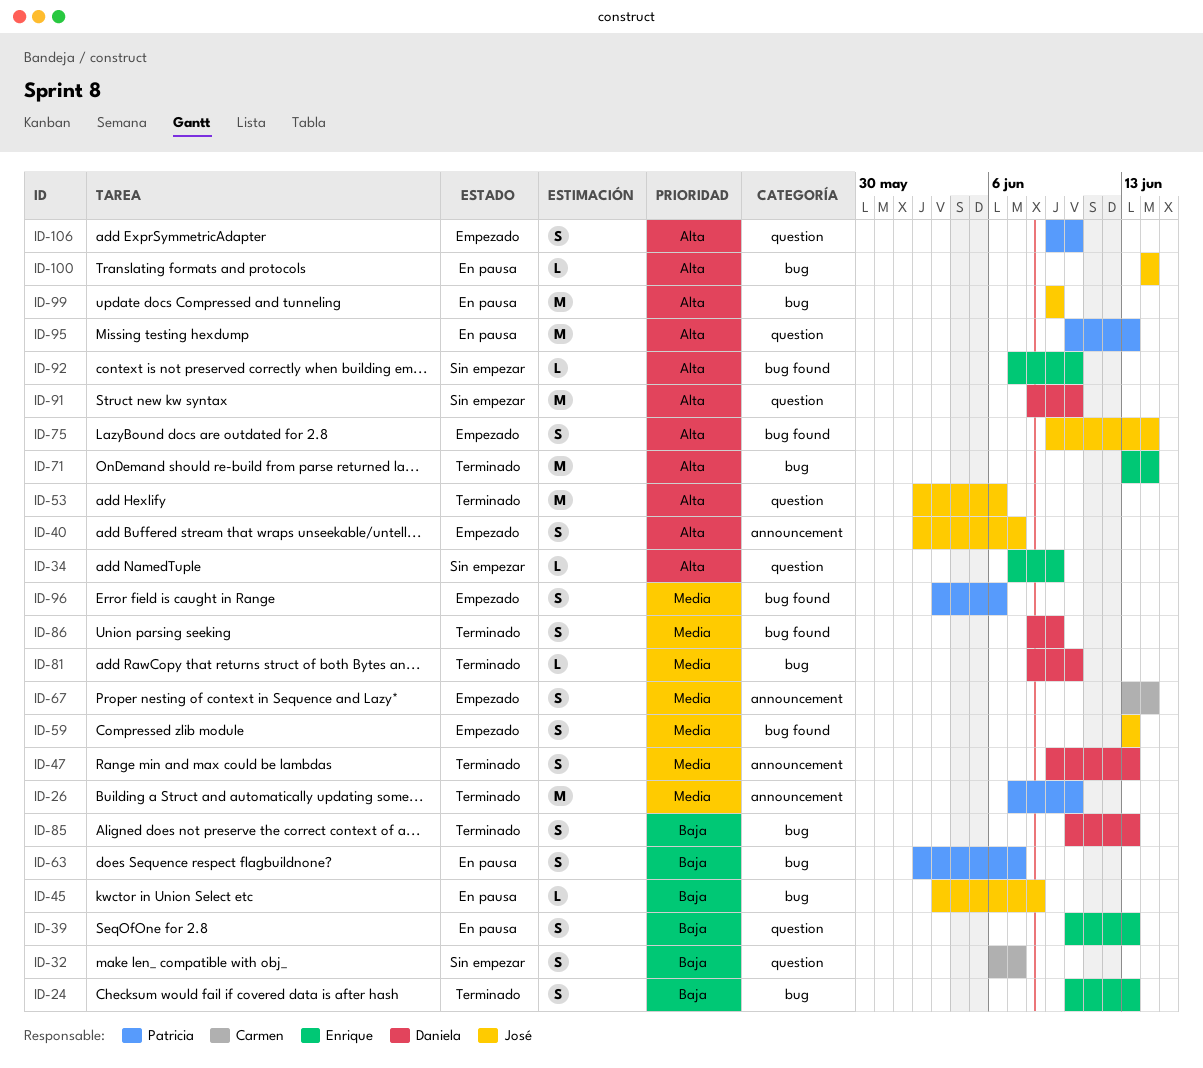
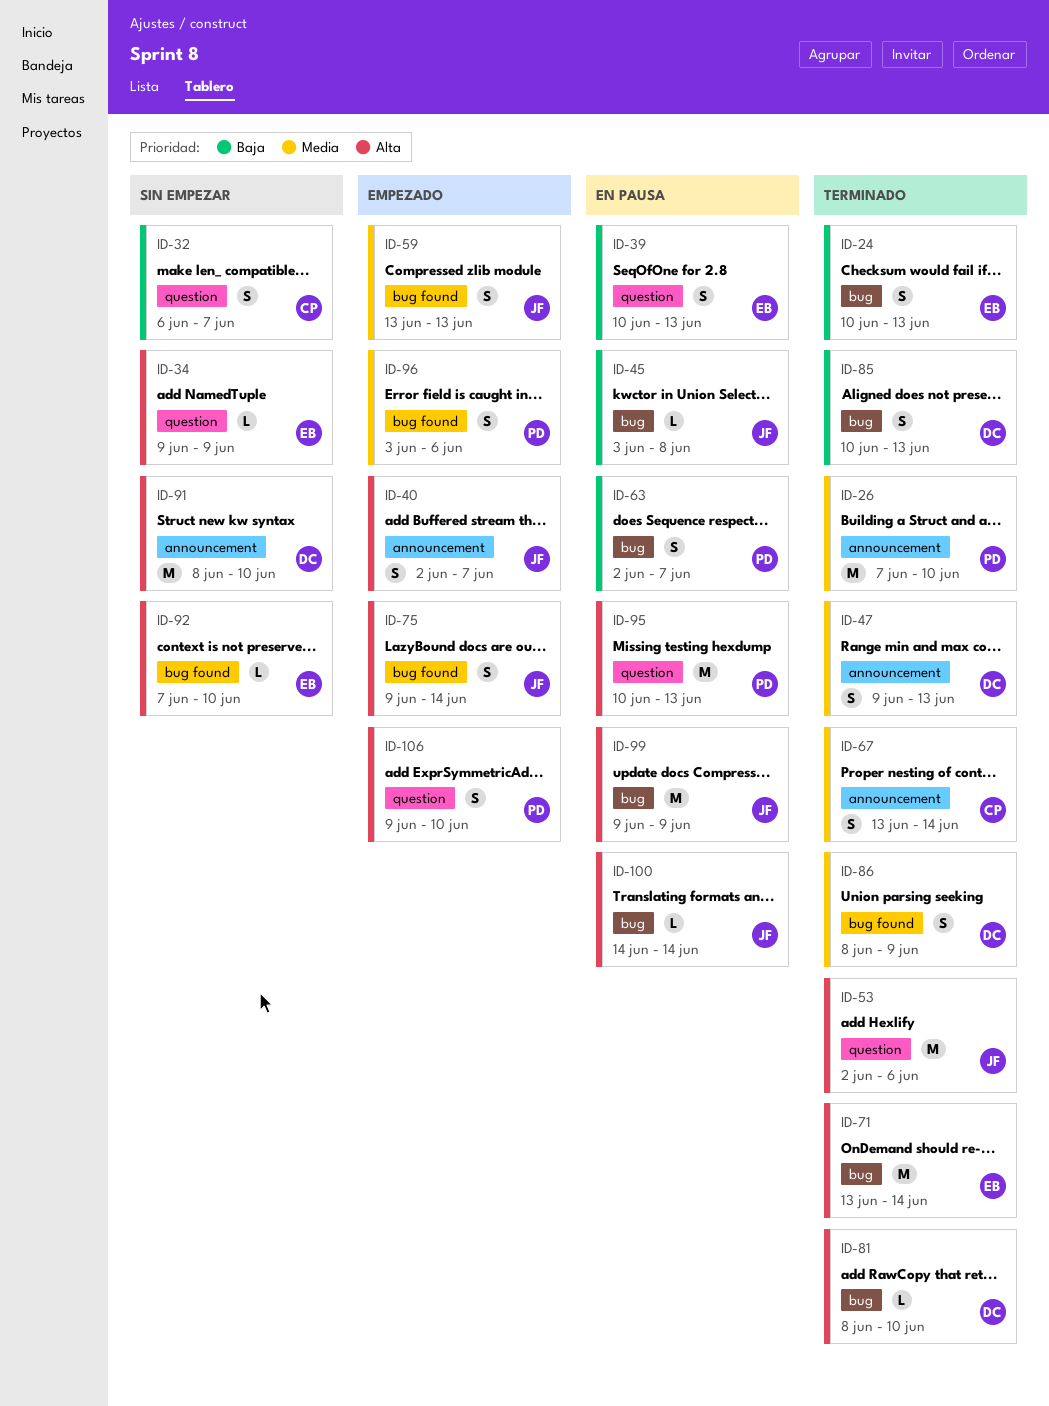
ID-34, start: Jun 7 -> Jun 9
ID-67, status: Empezado -> Terminado
ID-81, priority: Media -> Alta
ID-91, label: question -> announcement

